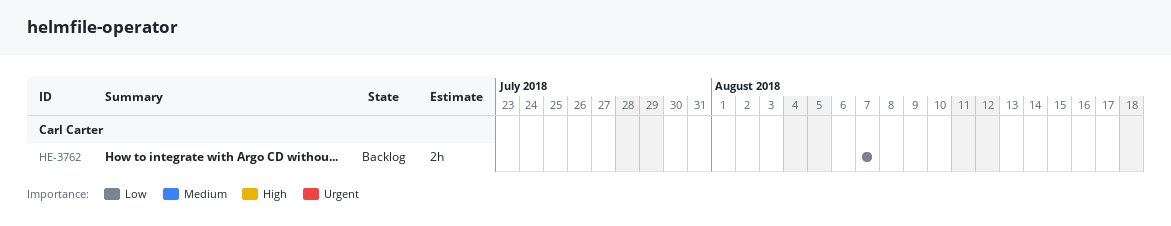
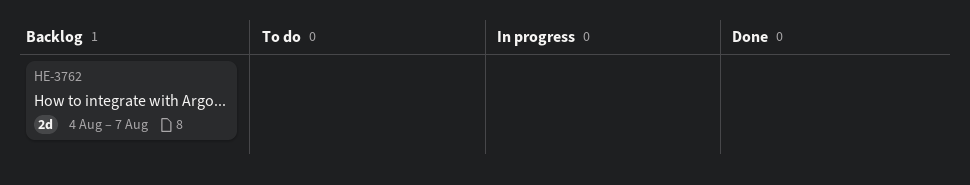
HE-3762, estimate: 2h -> 2d
HE-3762, start: Aug 7 -> Aug 4

